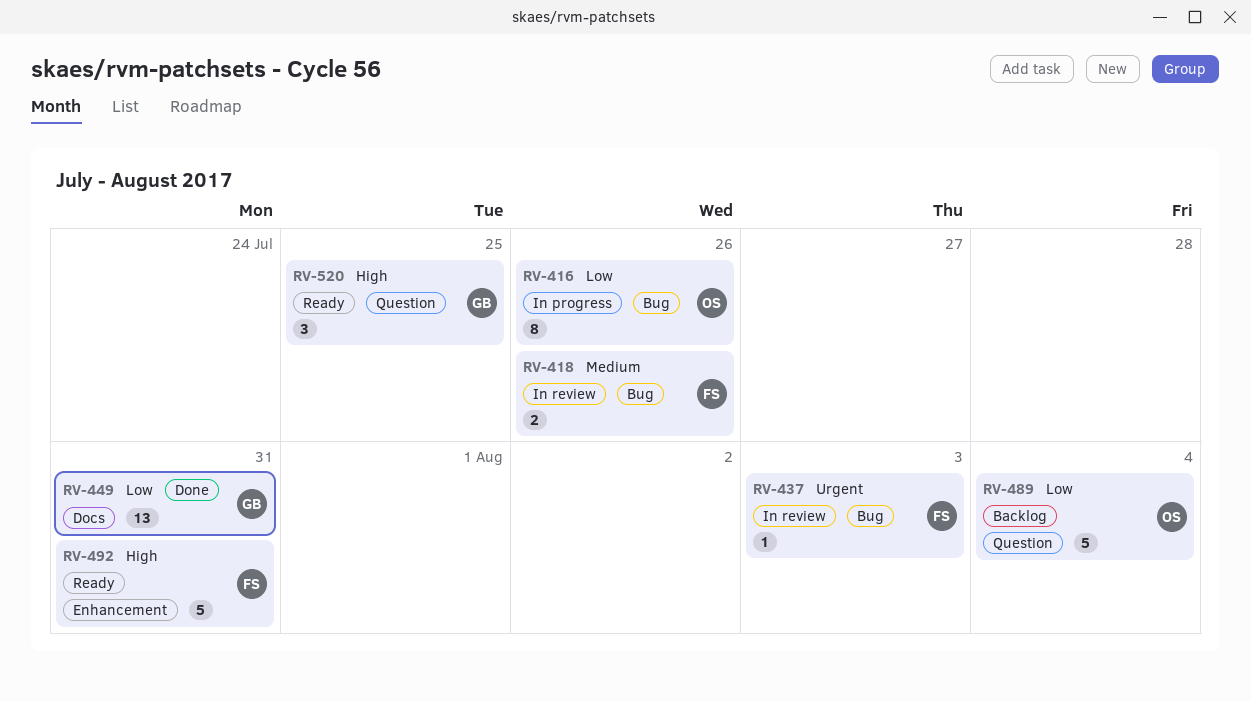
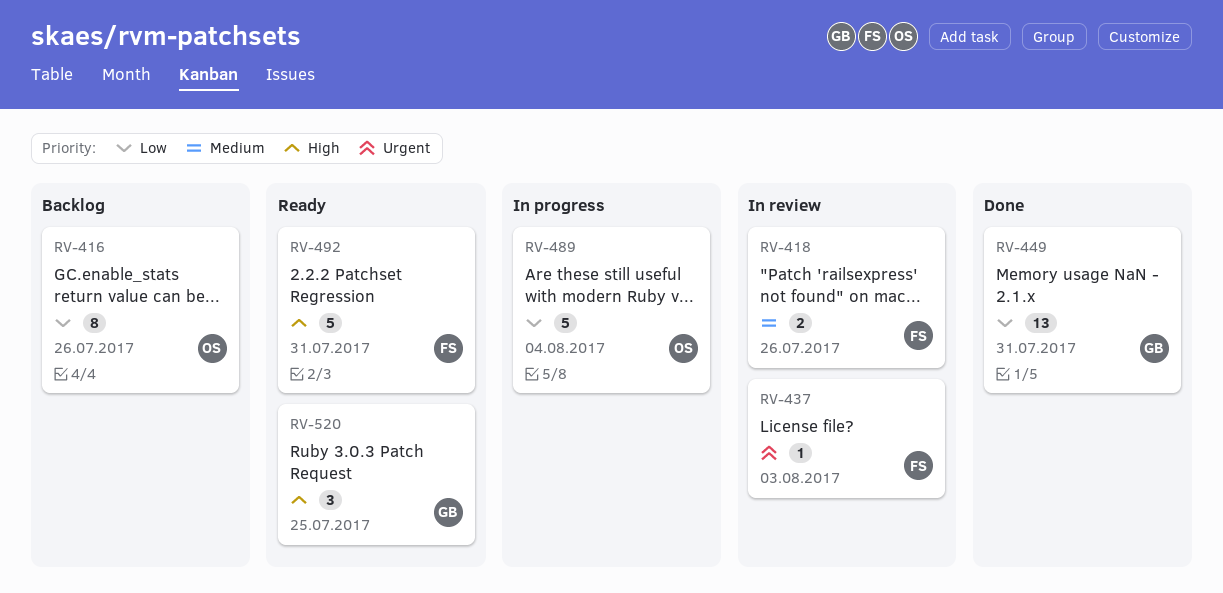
RV-416, status: In progress -> Backlog
RV-489, status: Backlog -> In progress

